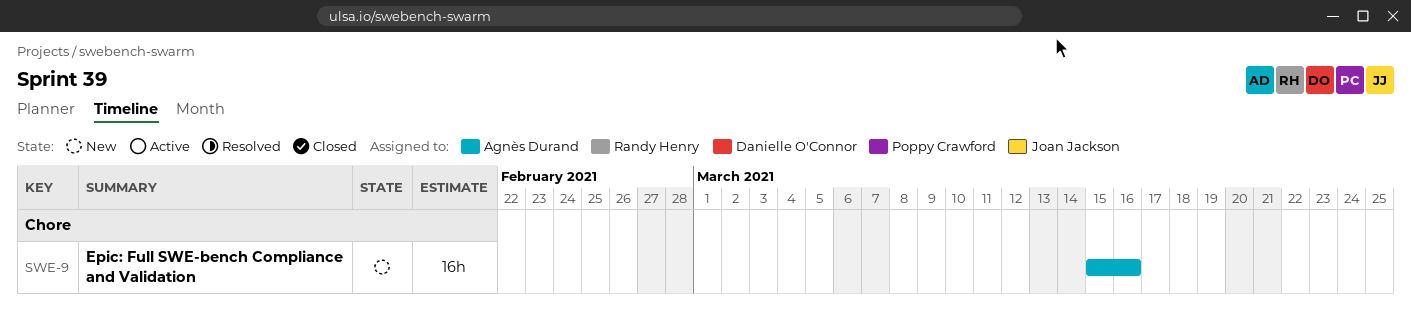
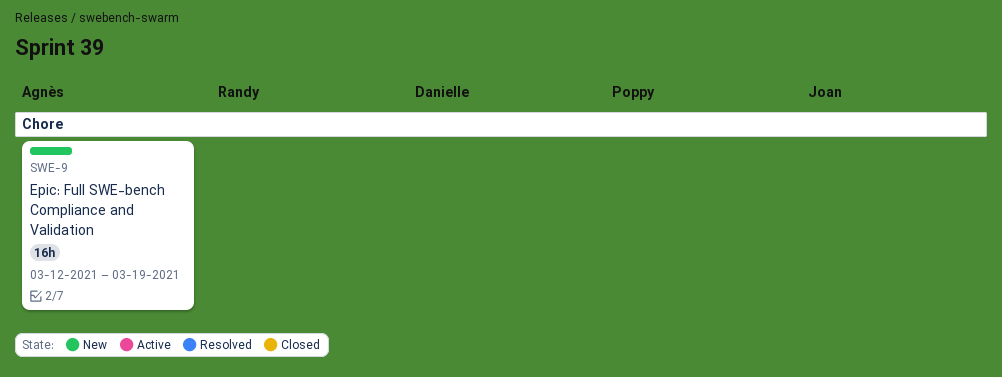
SWE-9, start: Mar 15 -> Mar 12
SWE-9, due: Mar 16 -> Mar 19

